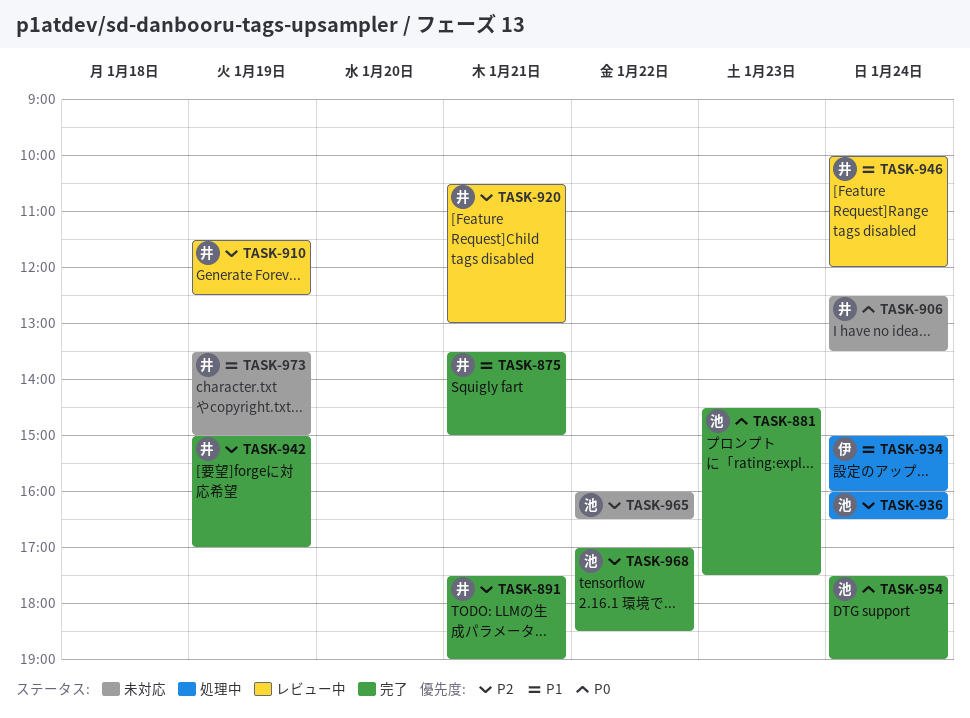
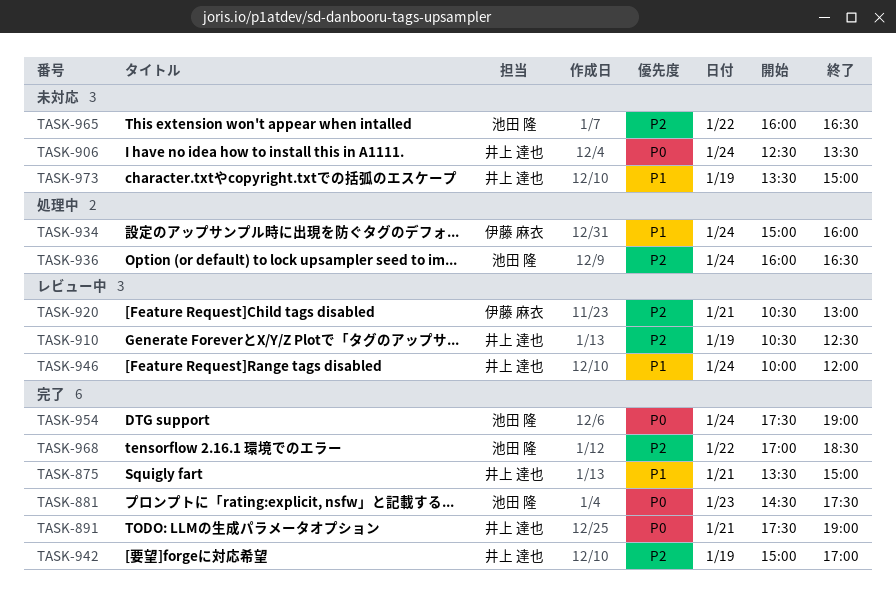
TASK-891, priority: P2 -> P0
TASK-910, begins: 11:30 -> 10:30
TASK-920, owner: 井上 達也 -> 伊藤 麻衣

